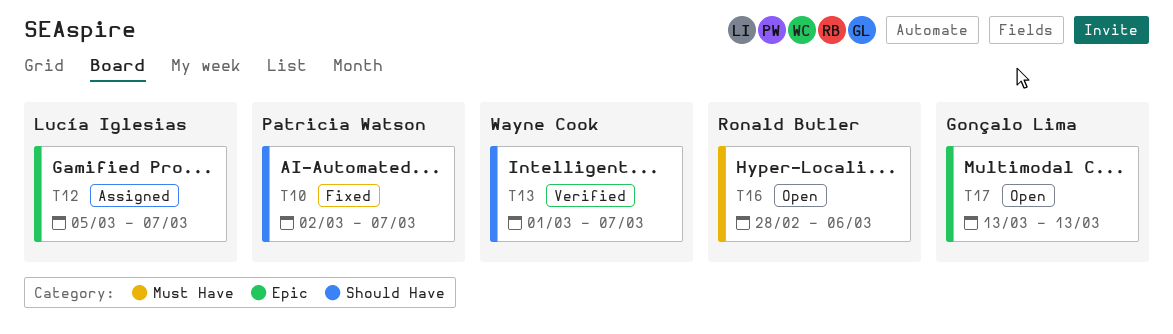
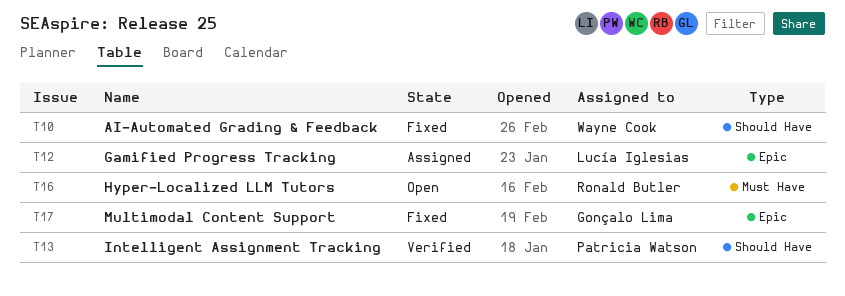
T10, owner: Patricia Watson -> Wayne Cook
T13, owner: Wayne Cook -> Patricia Watson
T17, status: Open -> Fixed

